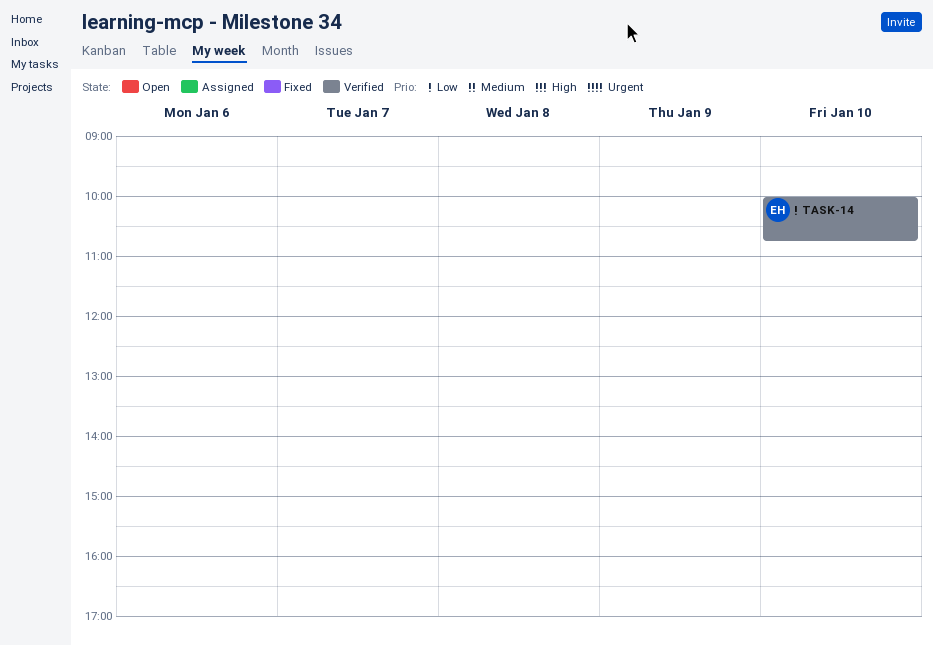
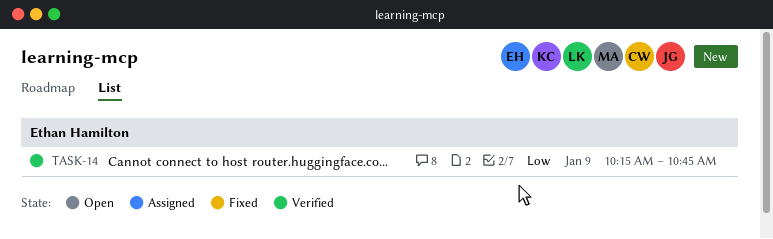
TASK-14, day: Jan 10 -> Jan 9
TASK-14, begins: 10:00 -> 10:15

